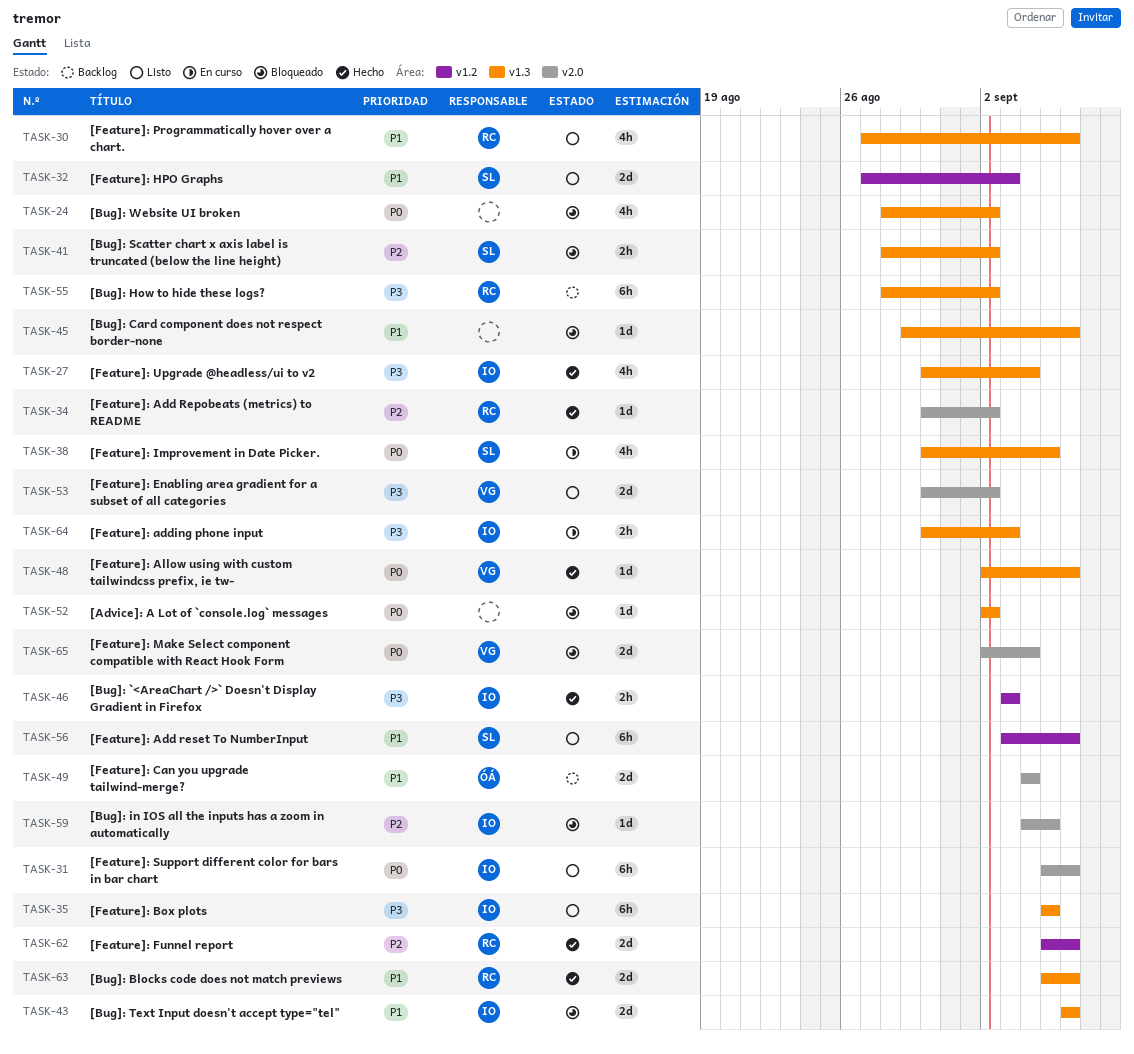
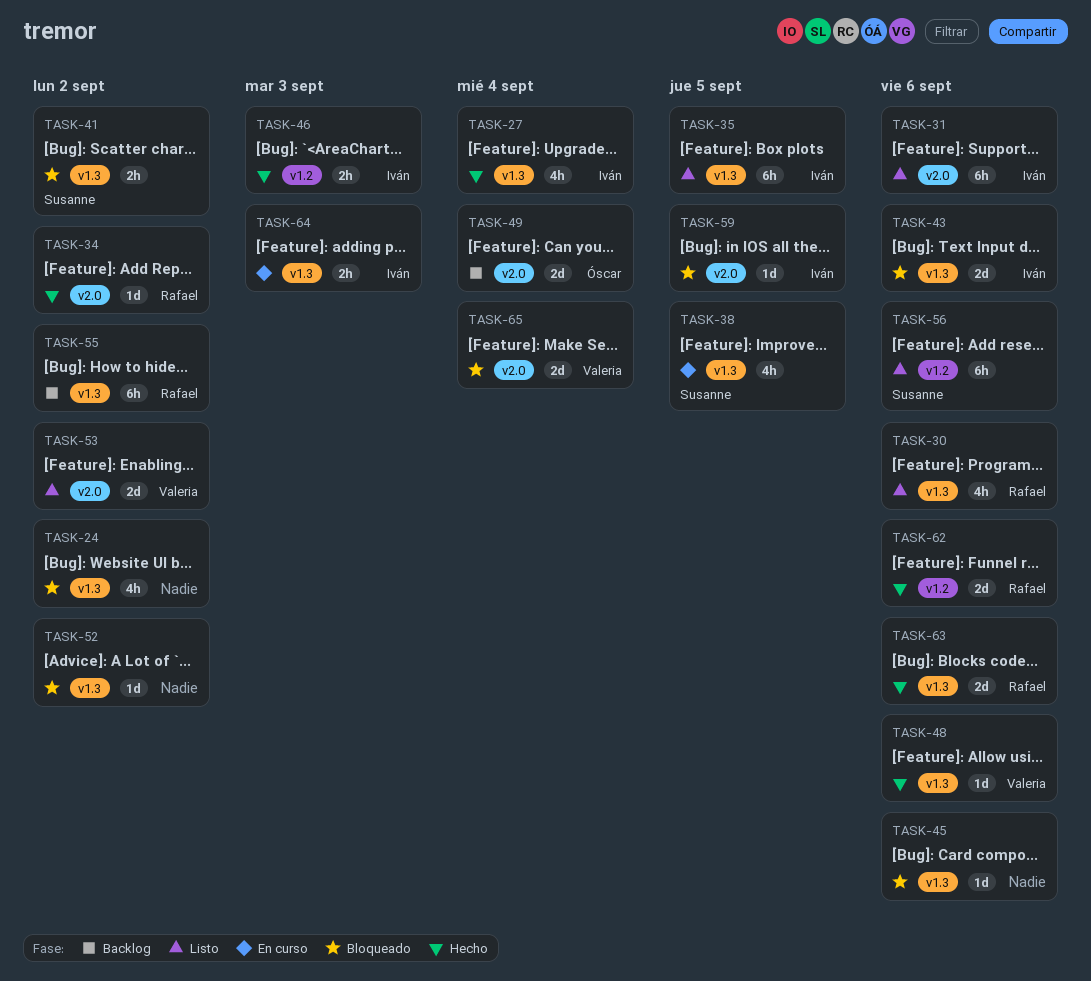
TASK-32: present -> none

